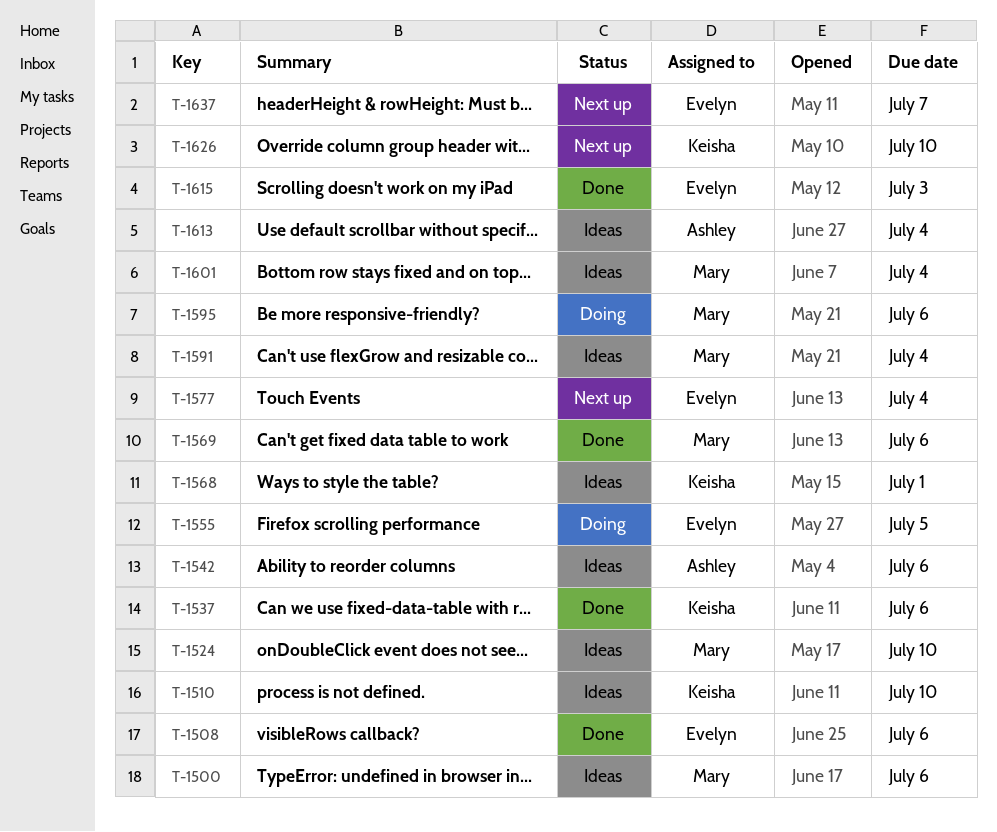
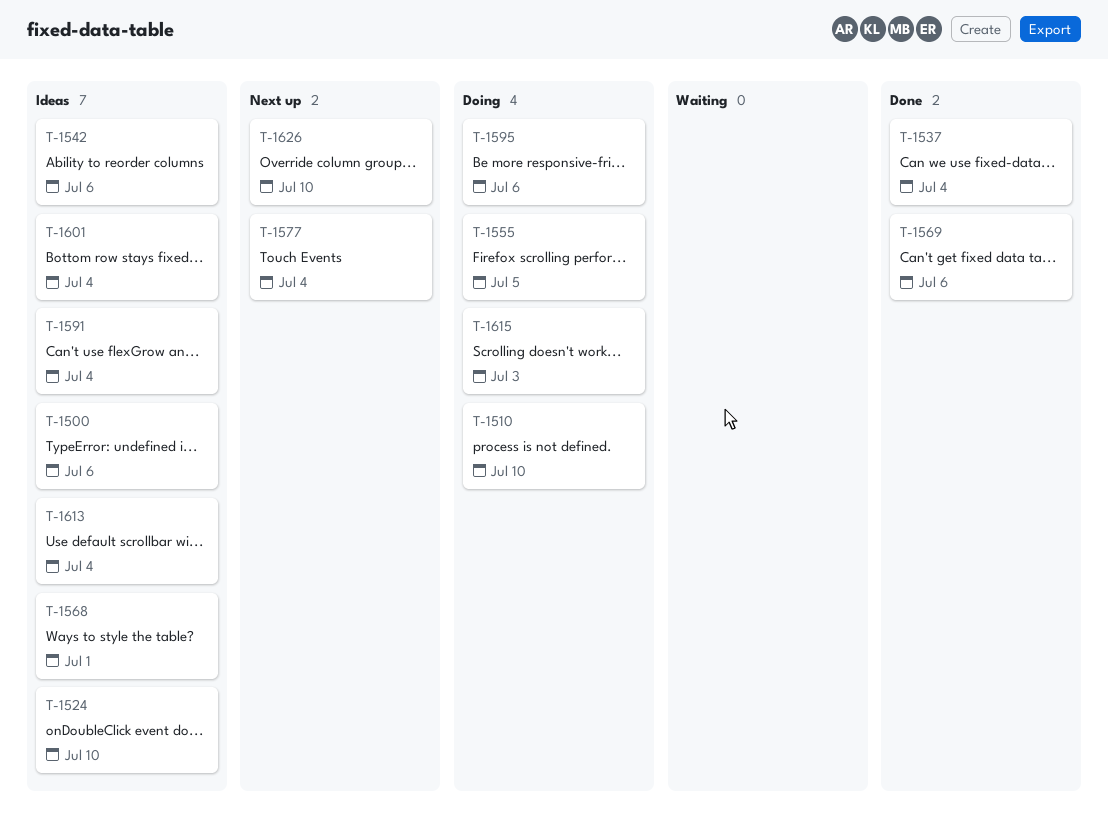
T-1508: present -> none
T-1510, status: Ideas -> Doing
T-1537, due: Jul 6 -> Jul 4
T-1615, status: Done -> Doing
T-1637: present -> none

